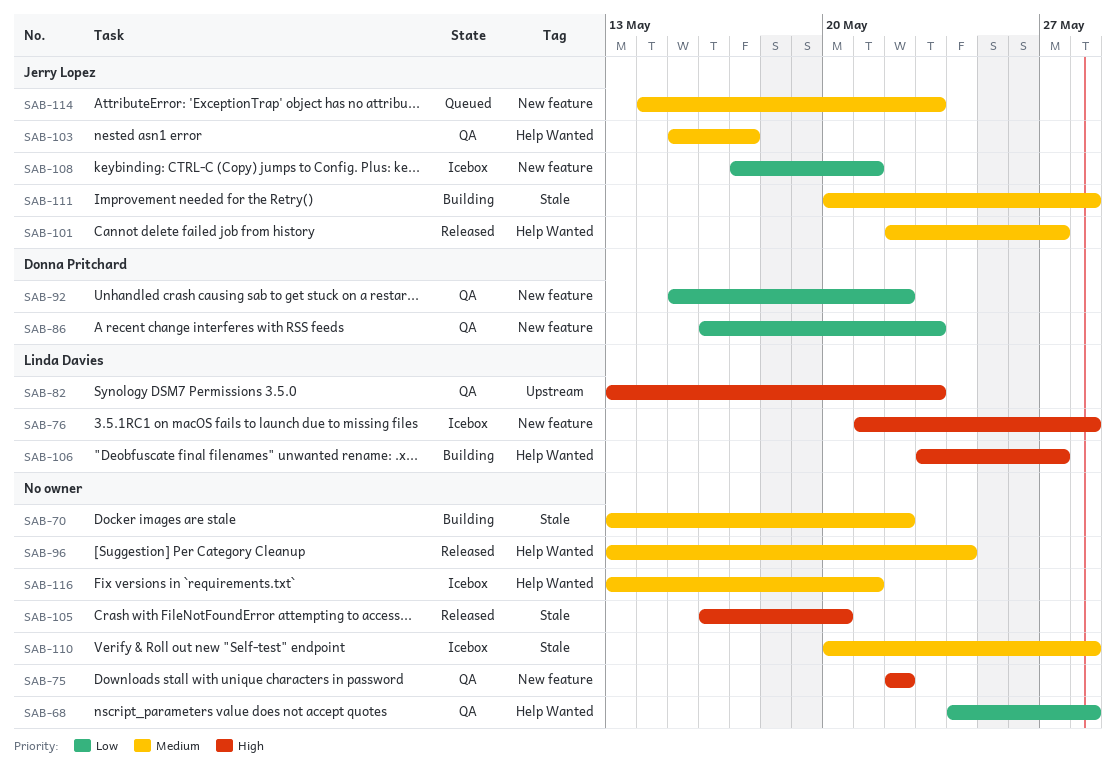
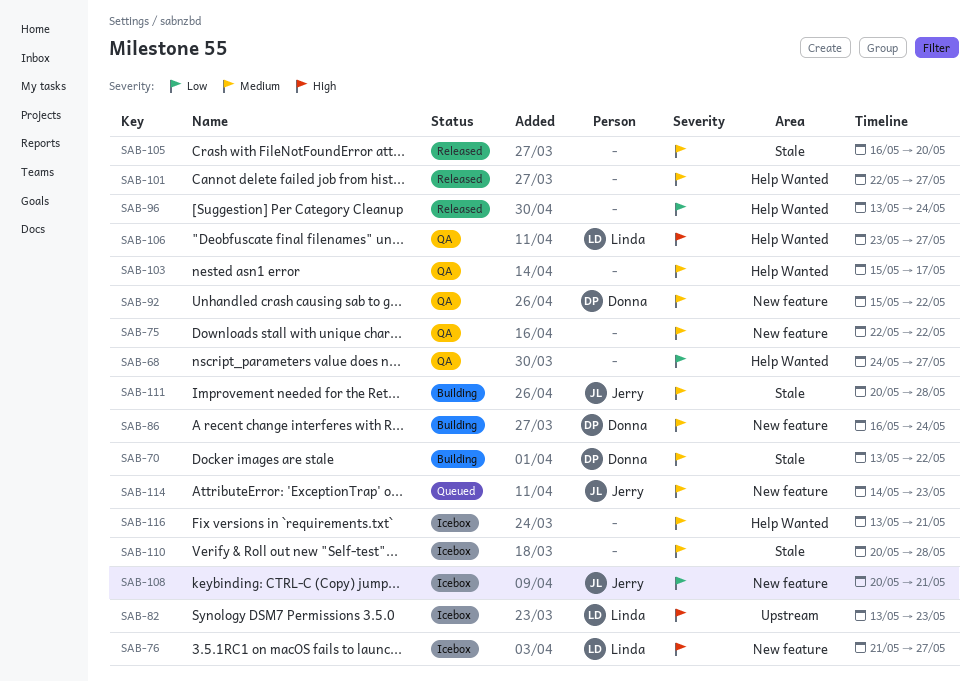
SAB-68, due: May 28 -> May 27
SAB-70, owner: none -> Donna Pritchard
SAB-75, priority: High -> Medium
SAB-76, due: May 28 -> May 27
SAB-82, status: QA -> Icebox
SAB-86, status: QA -> Building
SAB-86, priority: Low -> Medium
SAB-86, due: May 23 -> May 24
SAB-92, priority: Low -> Medium
SAB-96, priority: Medium -> Low
SAB-101, owner: Jerry Lopez -> none
SAB-103, owner: Jerry Lopez -> none
SAB-105, priority: High -> Medium
SAB-106, status: Building -> QA
SAB-108, start: May 17 -> May 20

